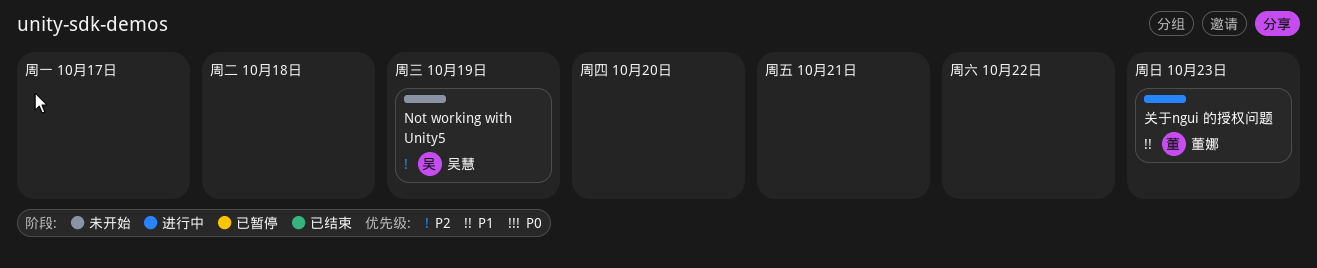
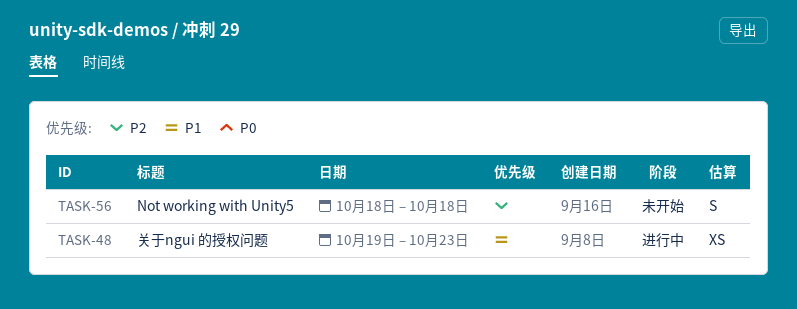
Not working with Unity5, due: Oct 19 -> Oct 18

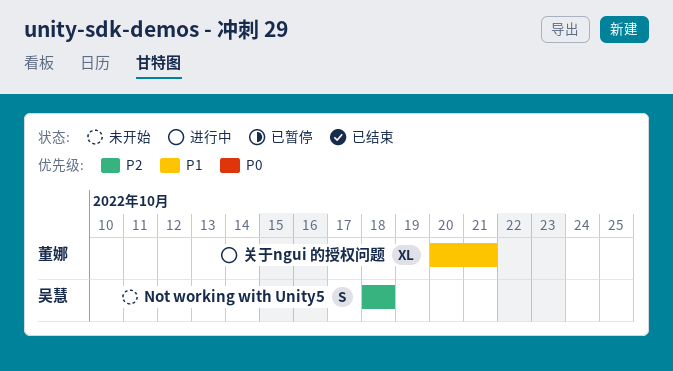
关于ngui 的授权问题, estimate: XS -> XL
关于ngui 的授权问题, start: Oct 19 -> Oct 20
关于ngui 的授权问题, due: Oct 23 -> Oct 21

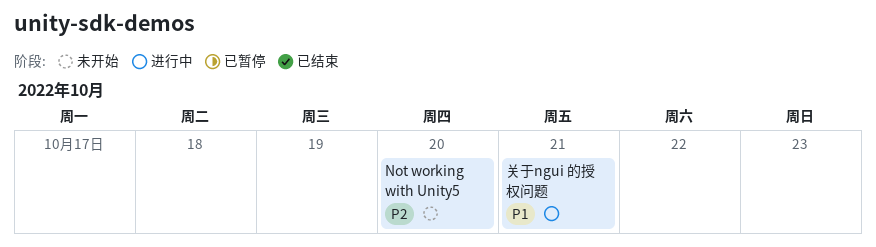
Not working with Unity5, due: Oct 18 -> Oct 20

